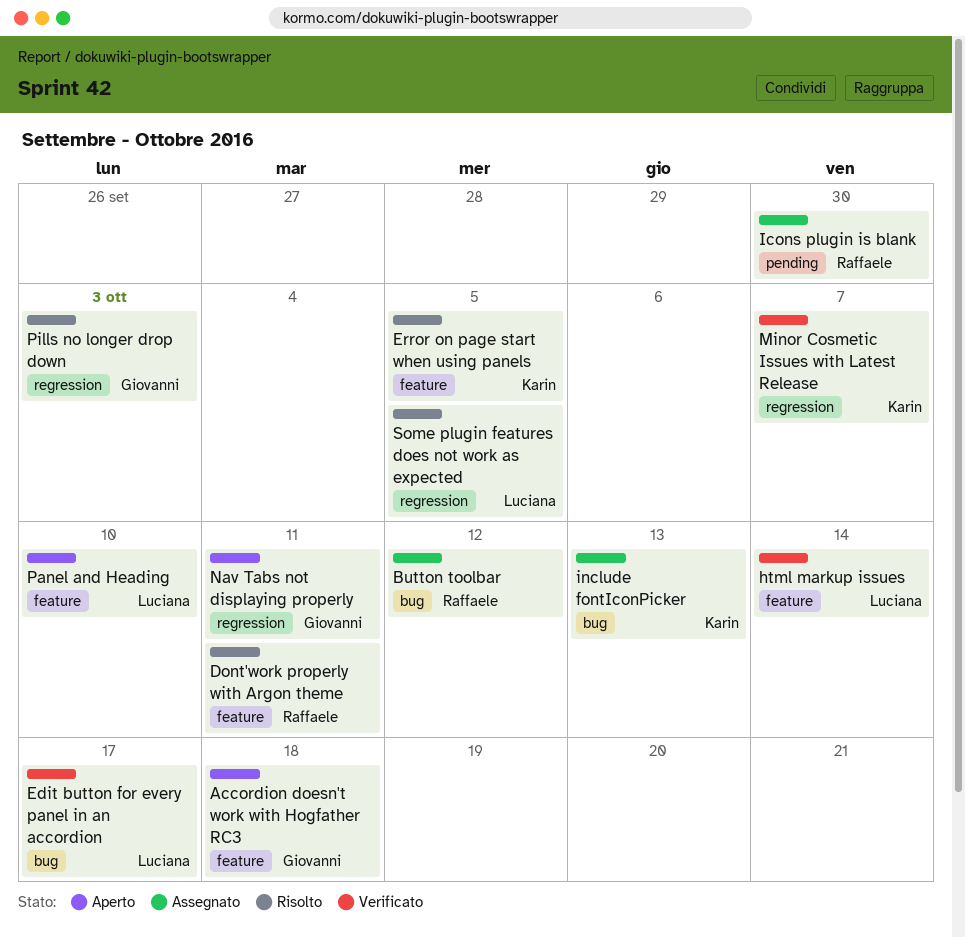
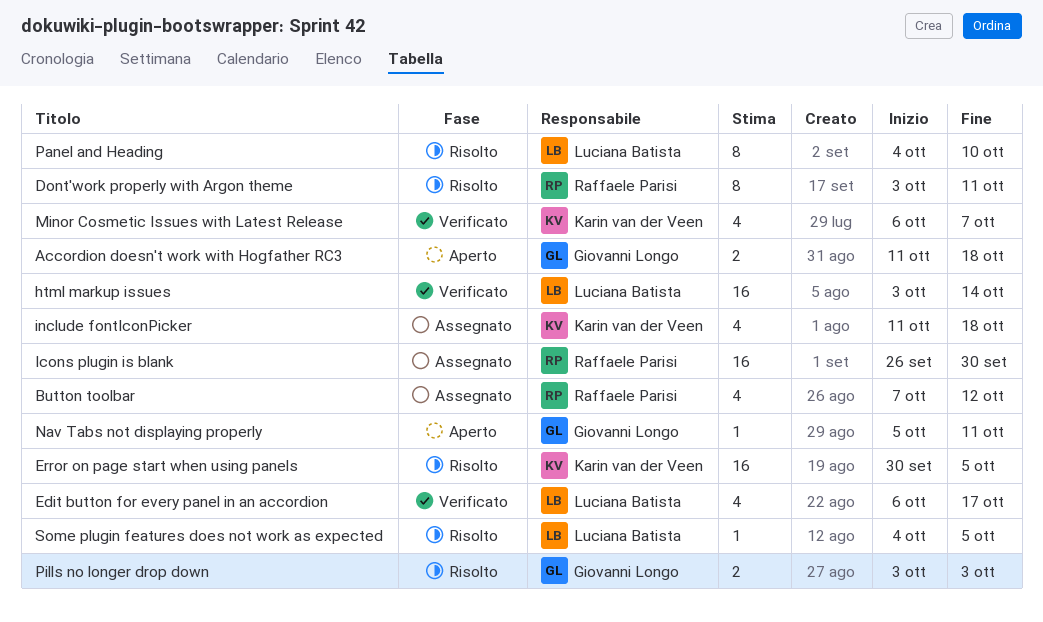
include fontIconPicker, due: Oct 13 -> Oct 18
Panel and Heading, status: Aperto -> Risolto

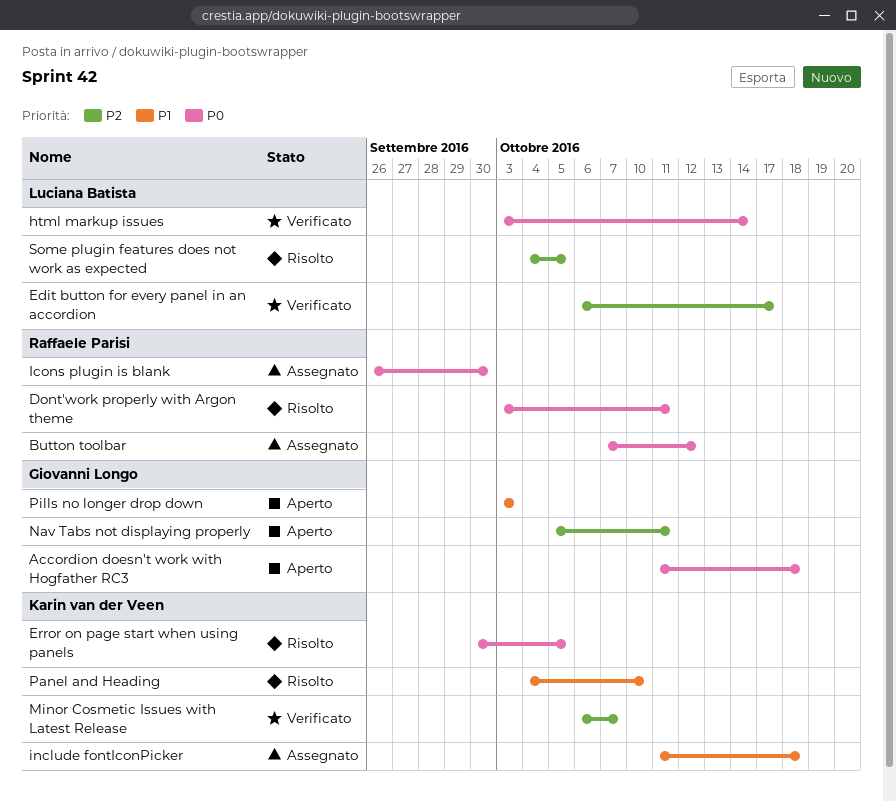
Panel and Heading, owner: Luciana Batista -> Karin van der Veen
Pills no longer drop down, status: Risolto -> Aperto

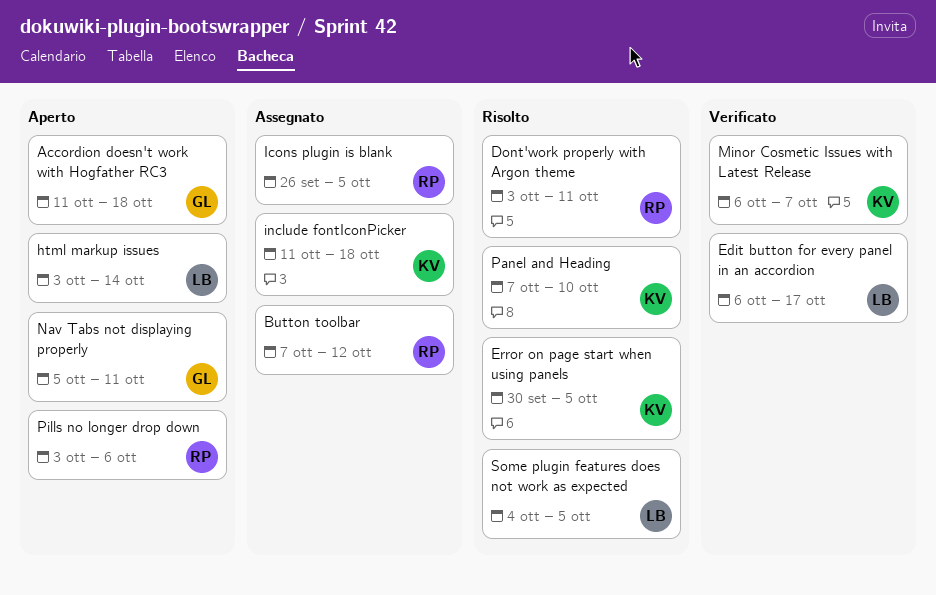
html markup issues, status: Verificato -> Aperto
Icons plugin is blank, due: Sep 30 -> Oct 5
Panel and Heading, start: Oct 4 -> Oct 7
Pills no longer drop down, owner: Giovanni Longo -> Raffaele Parisi
Pills no longer drop down, due: Oct 3 -> Oct 6

